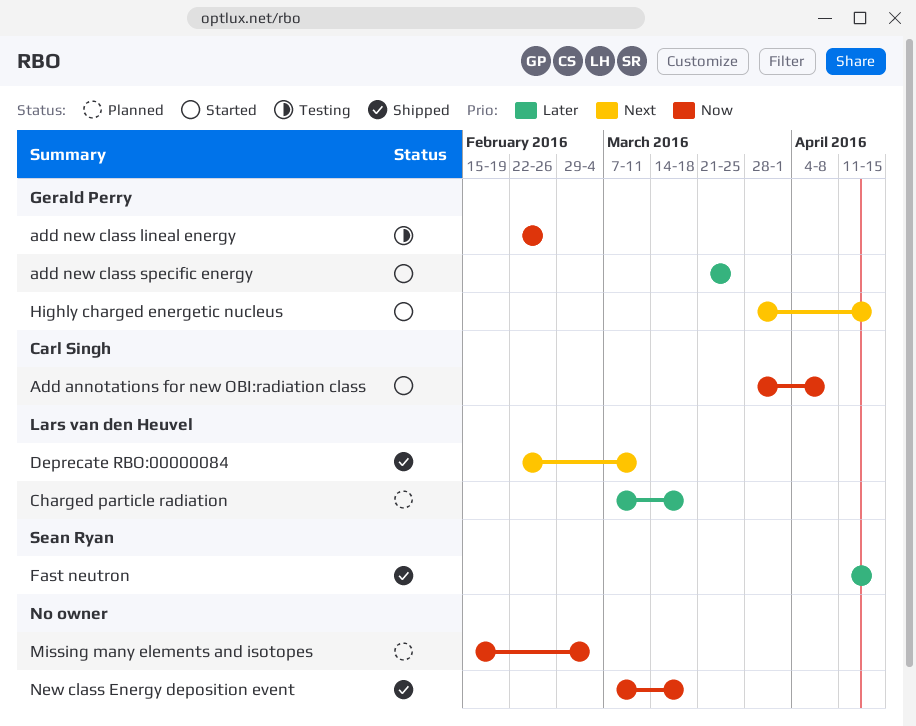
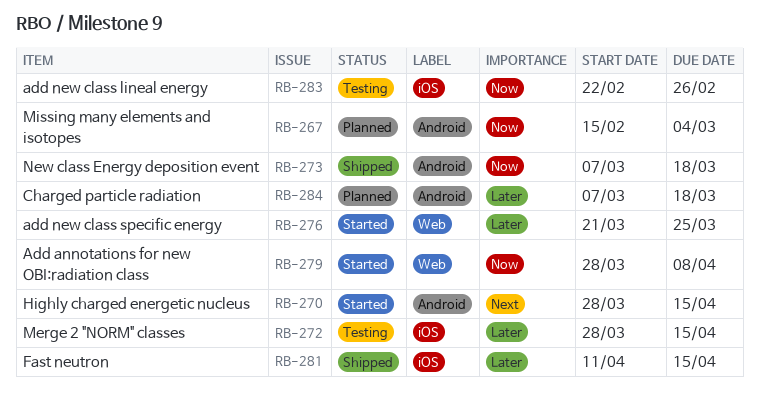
Deprecate RBO:00000084: present -> none
Merge 2 "NORM" classes: none -> present

